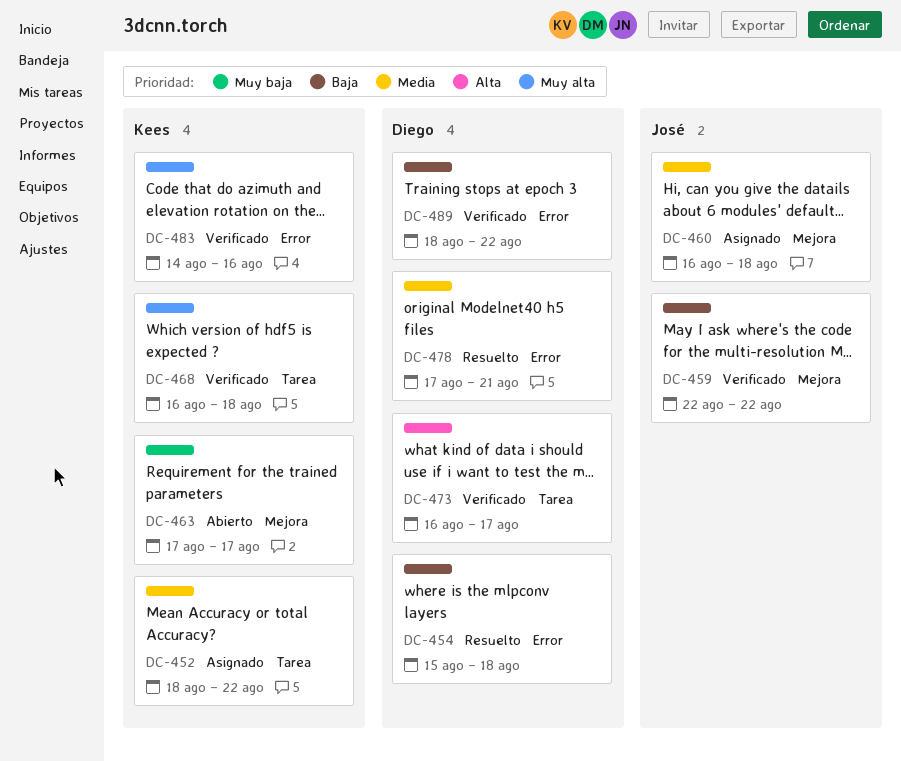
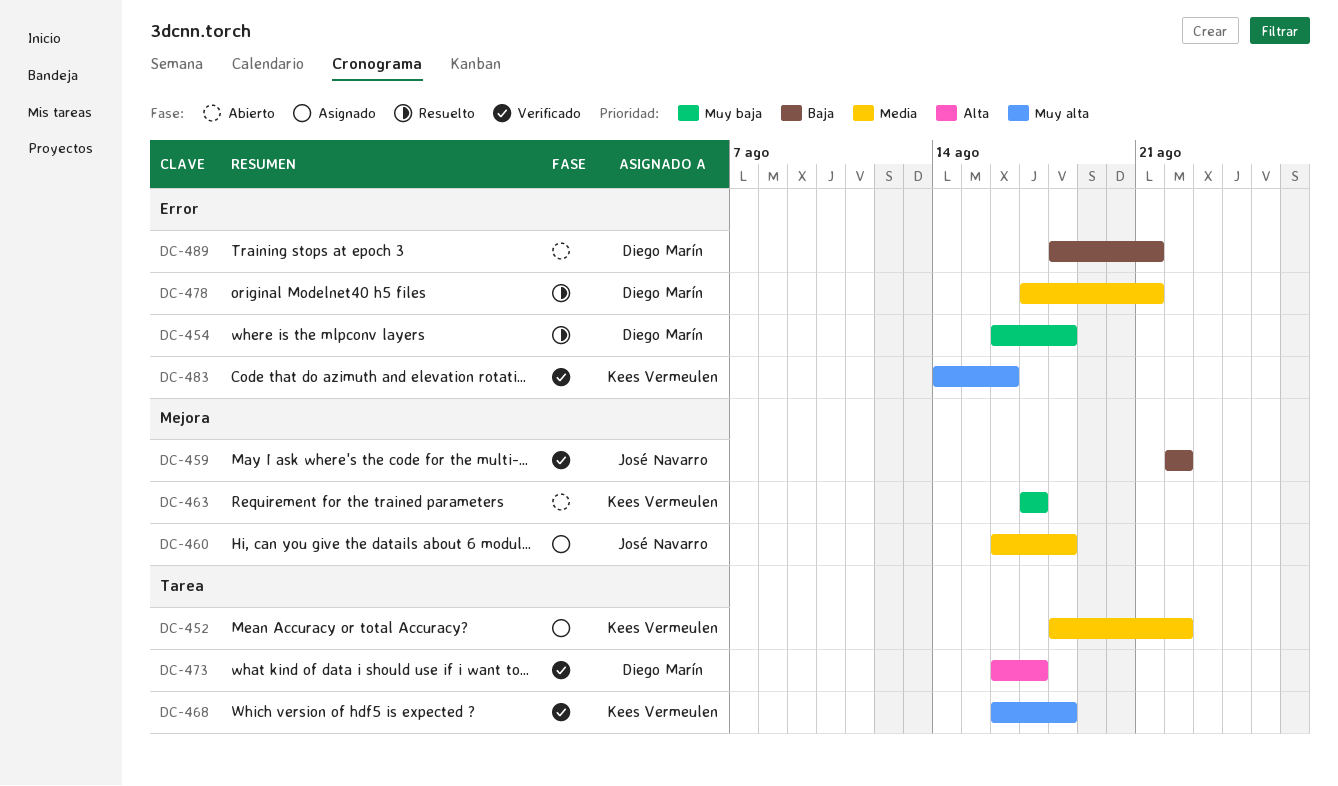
DC-454, priority: Baja -> Muy baja
DC-454, start: Aug 15 -> Aug 16
DC-489, status: Verificado -> Abierto
DC-489, due: Aug 22 -> Aug 21

